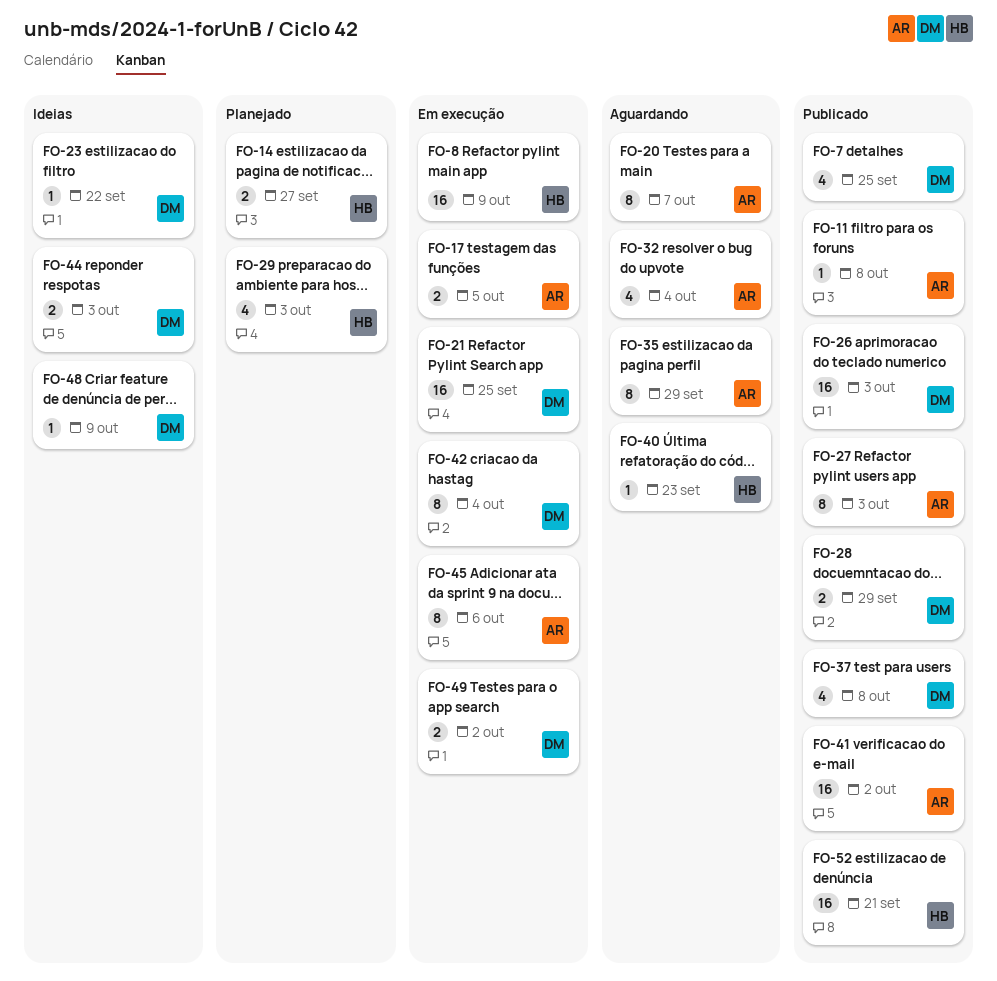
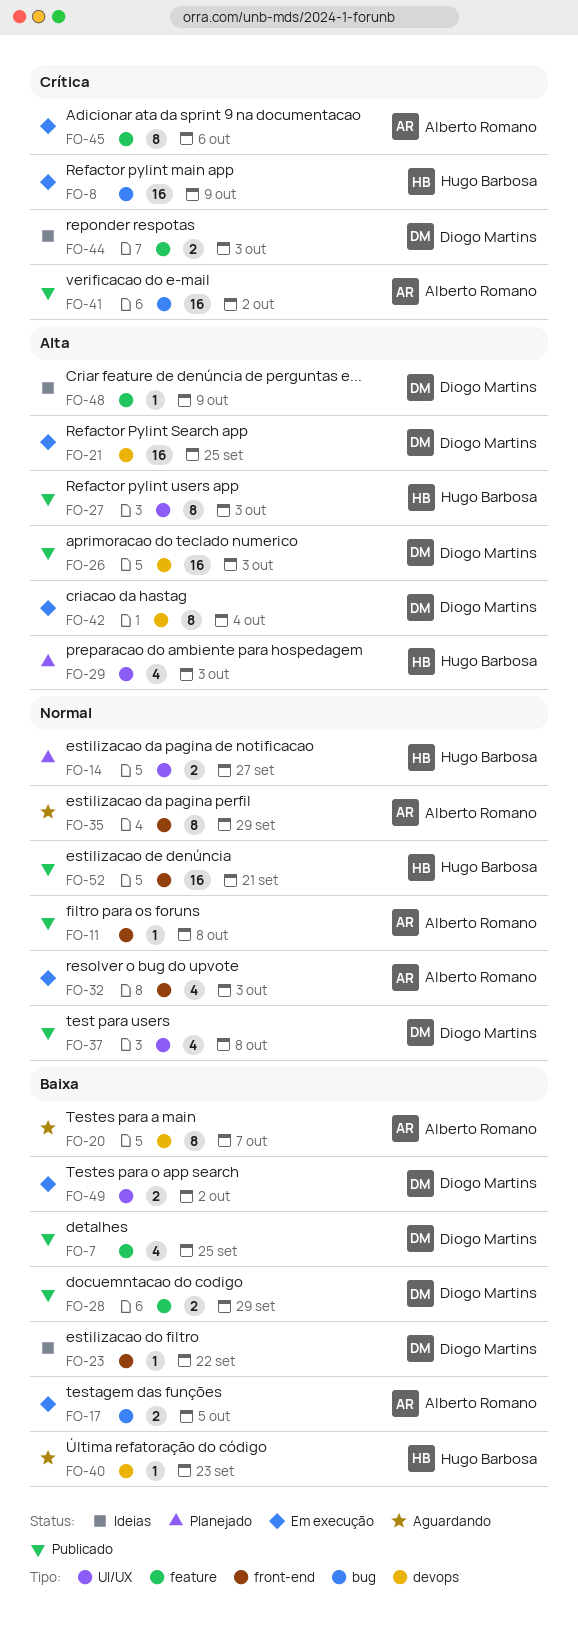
FO-27, owner: Alberto Romano -> Hugo Barbosa
FO-32, status: Aguardando -> Em execução
FO-32, due: Oct 4 -> Oct 3

